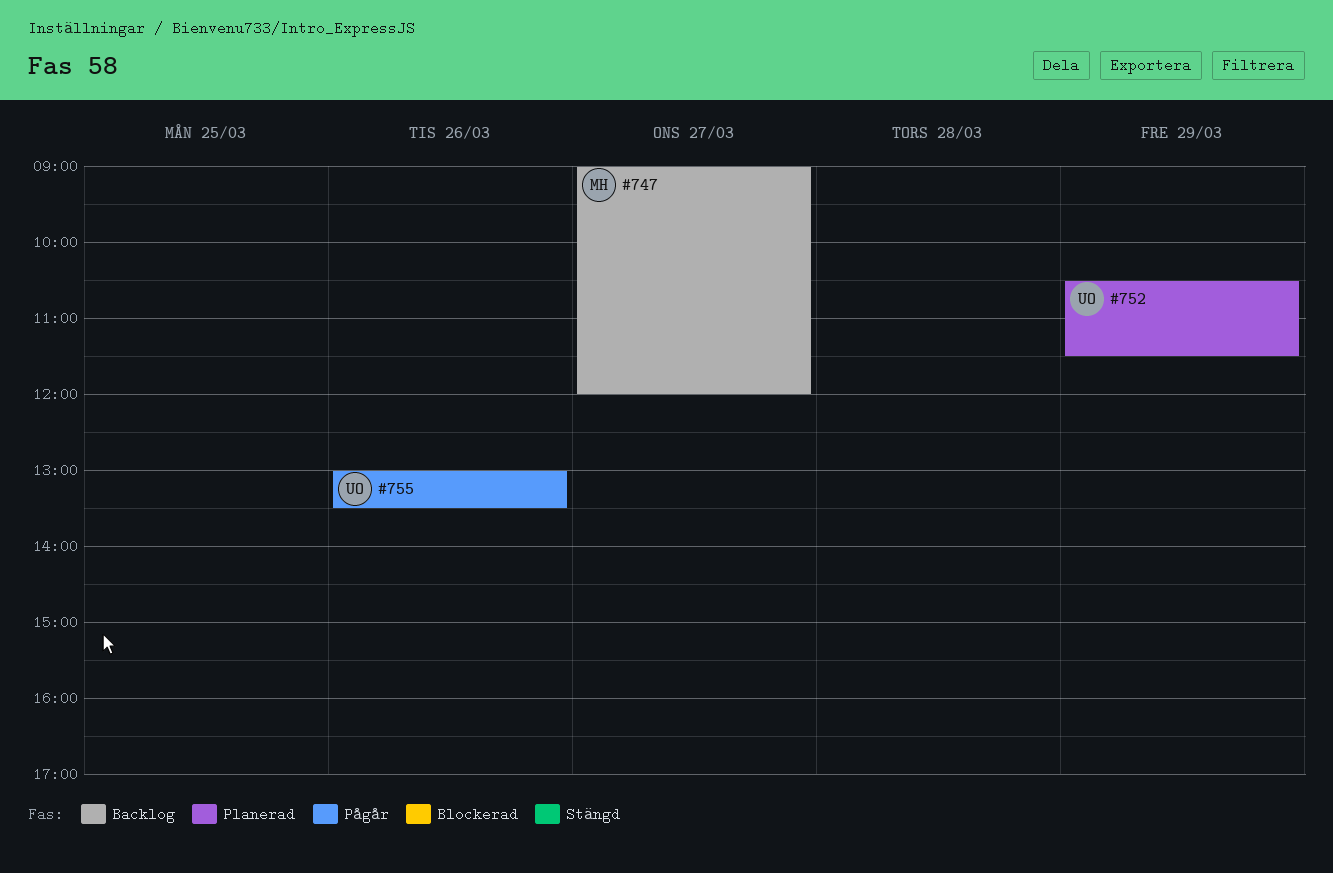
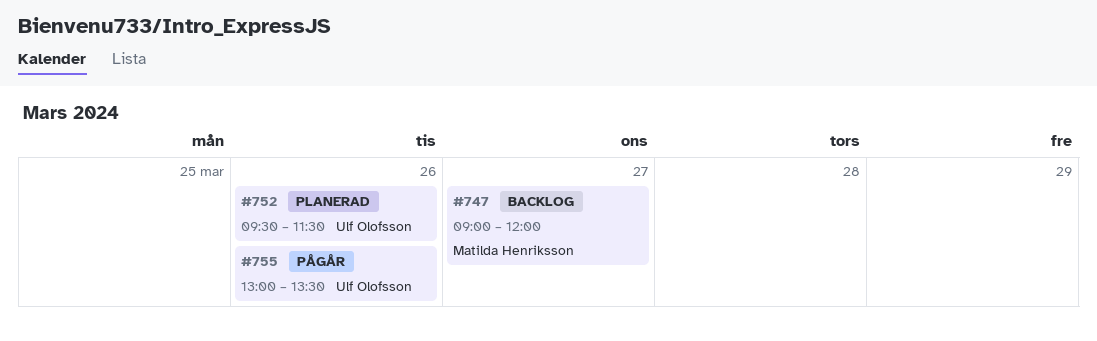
#752, day: Mar 29 -> Mar 26
#752, begins: 10:30 -> 09:30

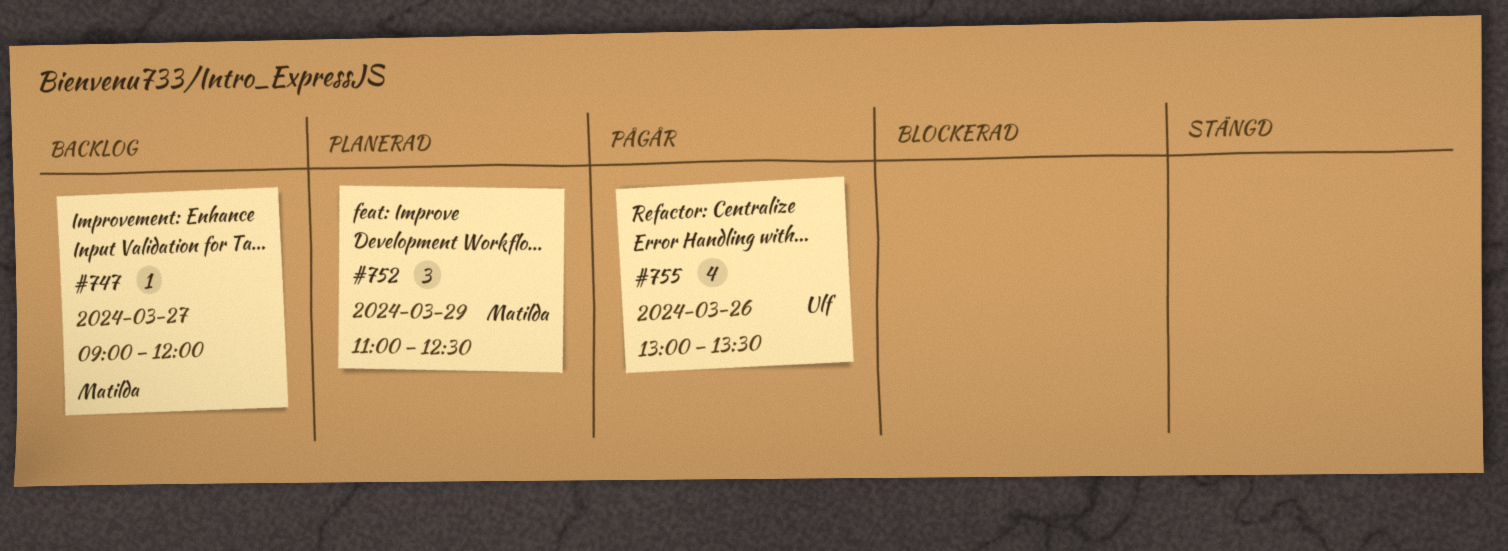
#752, owner: Ulf Olofsson -> Matilda Henriksson
#752, day: Mar 26 -> Mar 29
#752, begins: 09:30 -> 11:00
#752, ends: 11:30 -> 12:30

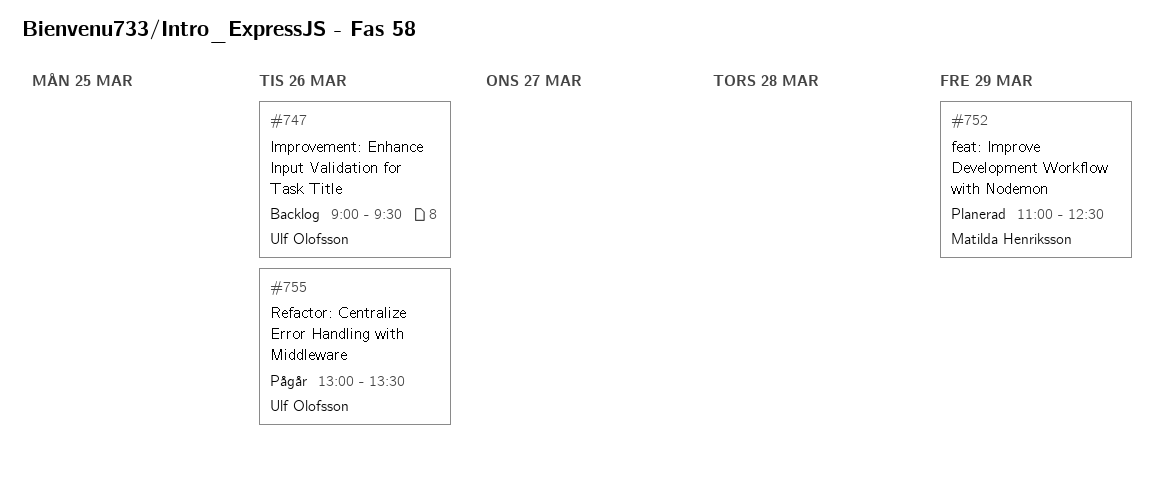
#747, owner: Matilda Henriksson -> Ulf Olofsson
#747, day: Mar 27 -> Mar 26
#747, ends: 12:00 -> 09:30

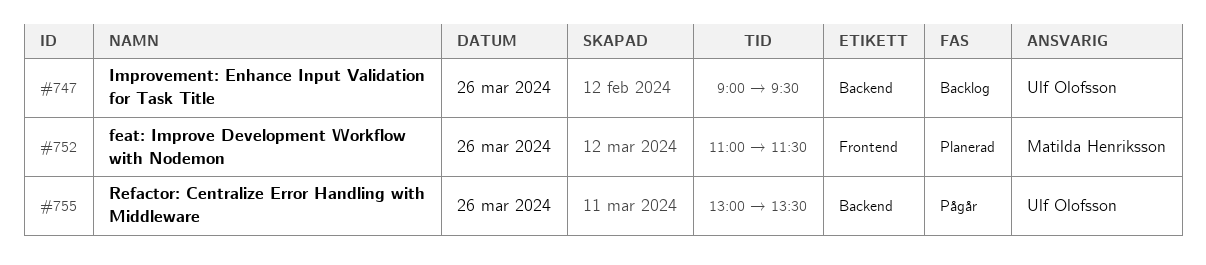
#752, day: Mar 29 -> Mar 26
#752, ends: 12:30 -> 11:30

